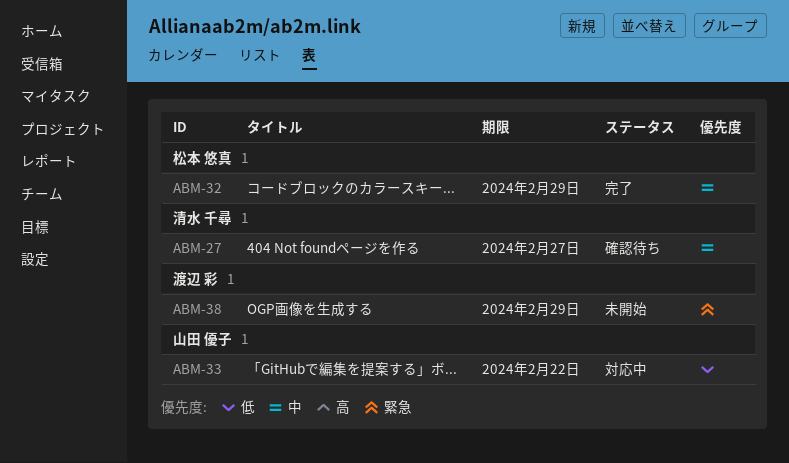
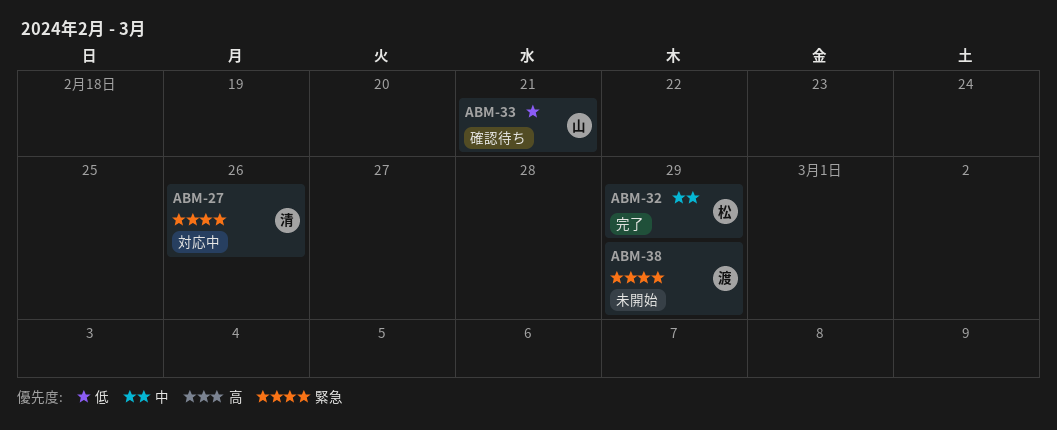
ABM-27, status: 確認待ち -> 対応中
ABM-27, priority: 中 -> 緊急
ABM-27, due: Feb 27 -> Feb 26
ABM-33, status: 対応中 -> 確認待ち
ABM-33, due: Feb 22 -> Feb 21

